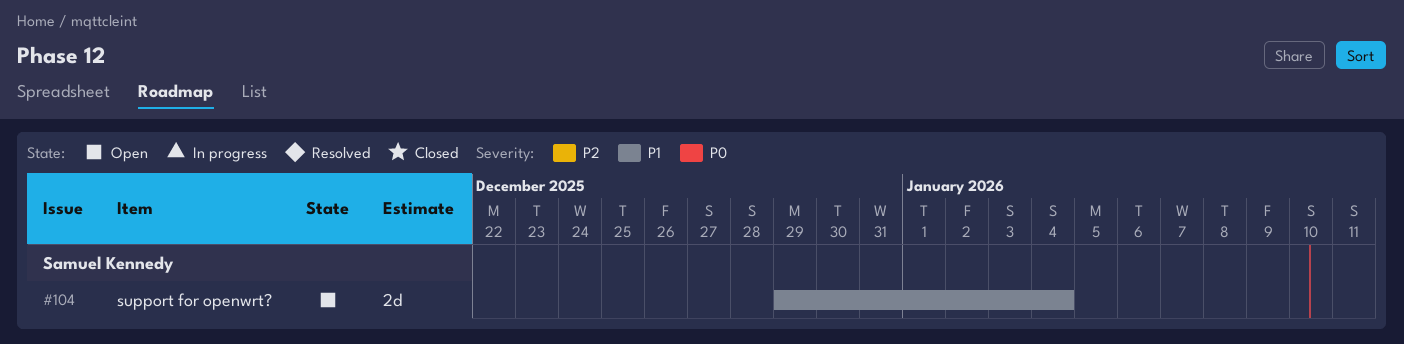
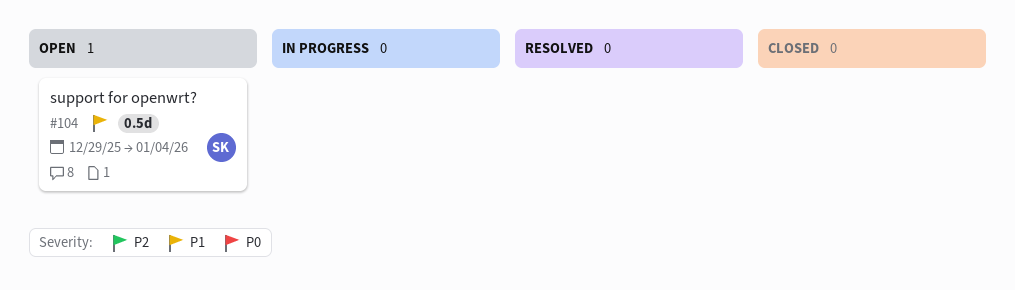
#104, estimate: 2d -> 0.5d

